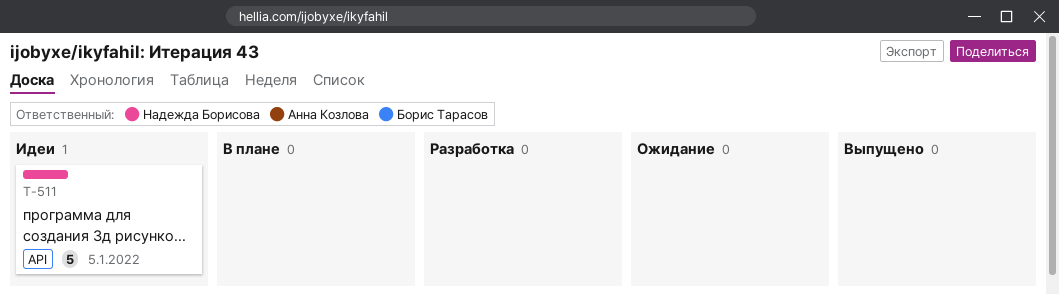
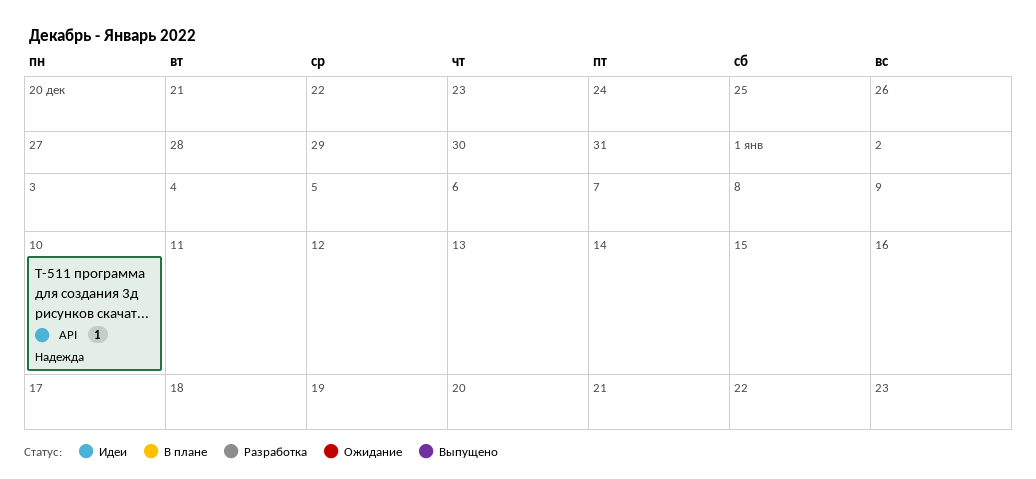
T-511, estimate: 5 -> 1
T-511, due: Jan 5 -> Jan 10

